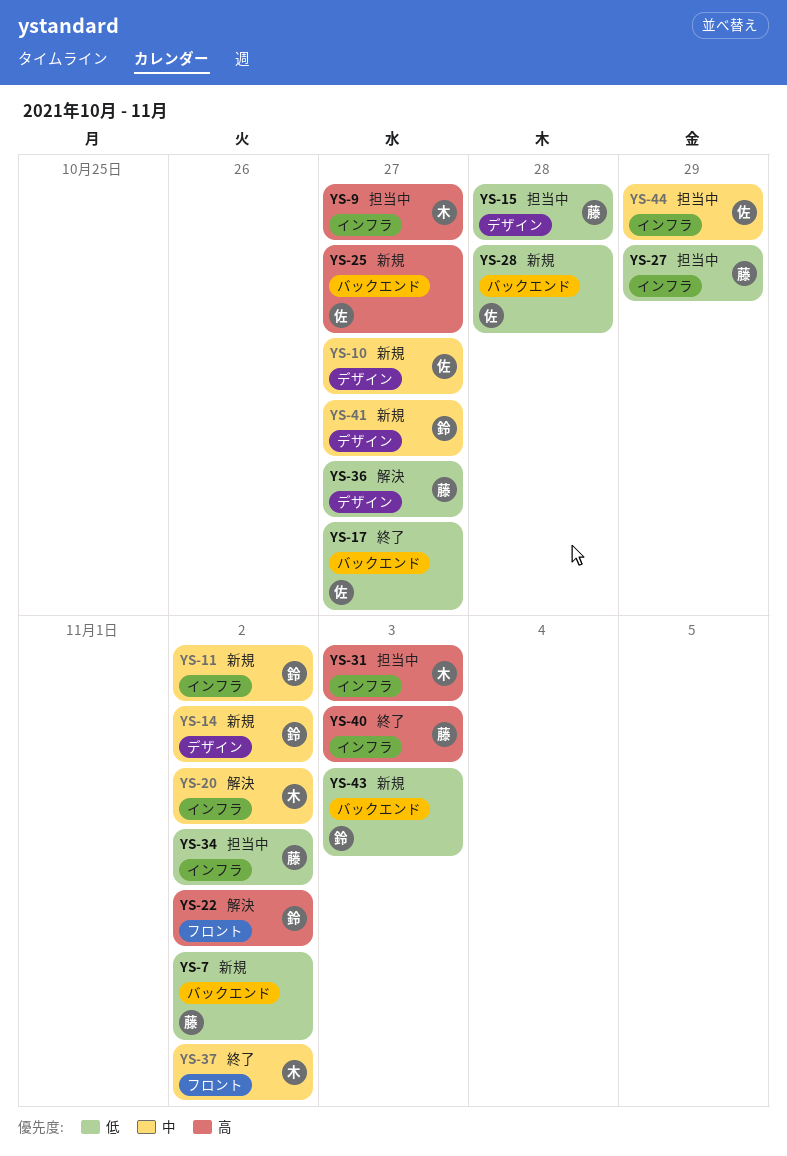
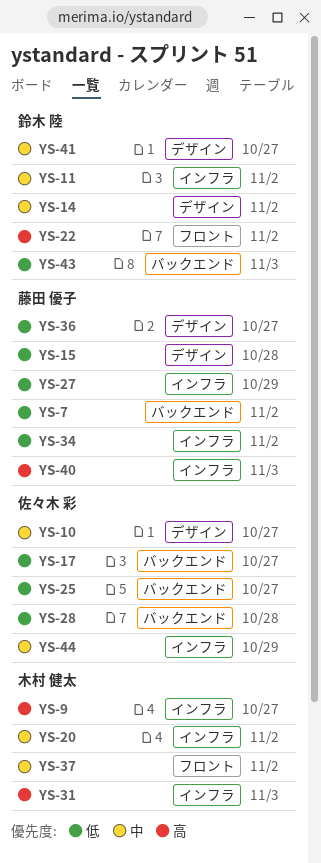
YS-25, priority: 高 -> 低

